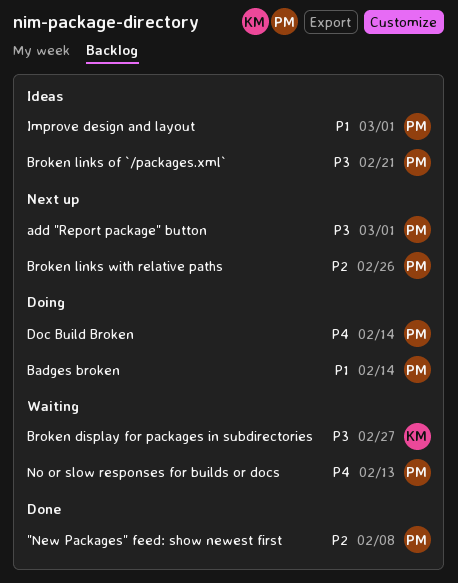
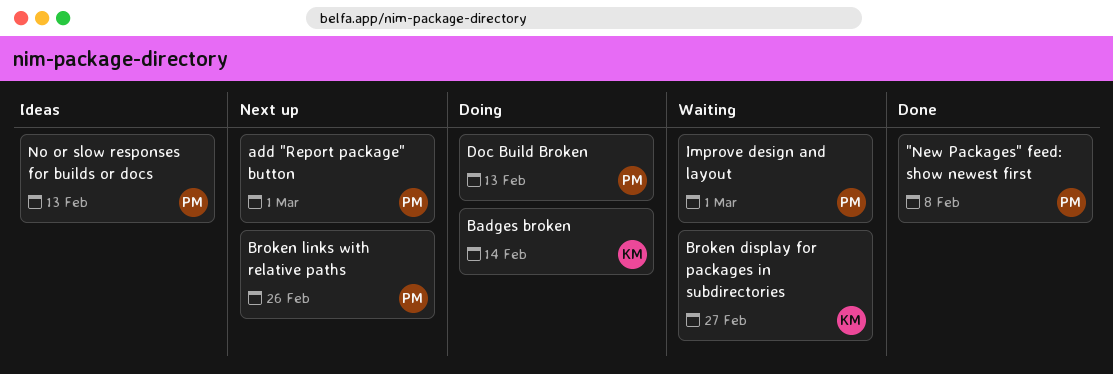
Badges broken, owner: PM -> KM
Broken links of `/packages.xml`: present -> none
Doc Build Broken, due: Feb 14 -> Feb 13
Improve design and layout, status: Ideas -> Waiting
No or slow responses for builds or docs, status: Waiting -> Ideas

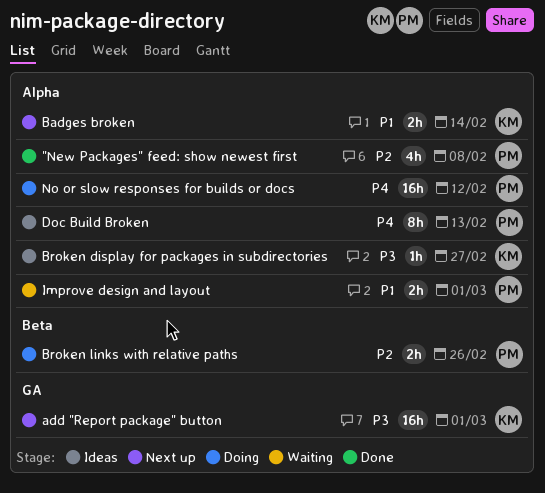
add "Report package" button, owner: PM -> KM
Badges broken, status: Doing -> Next up
Broken display for packages in subdirectories, status: Waiting -> Ideas
Broken links with relative paths, status: Next up -> Doing
Doc Build Broken, status: Doing -> Ideas
No or slow responses for builds or docs, status: Ideas -> Doing
No or slow responses for builds or docs, due: Feb 13 -> Feb 12

